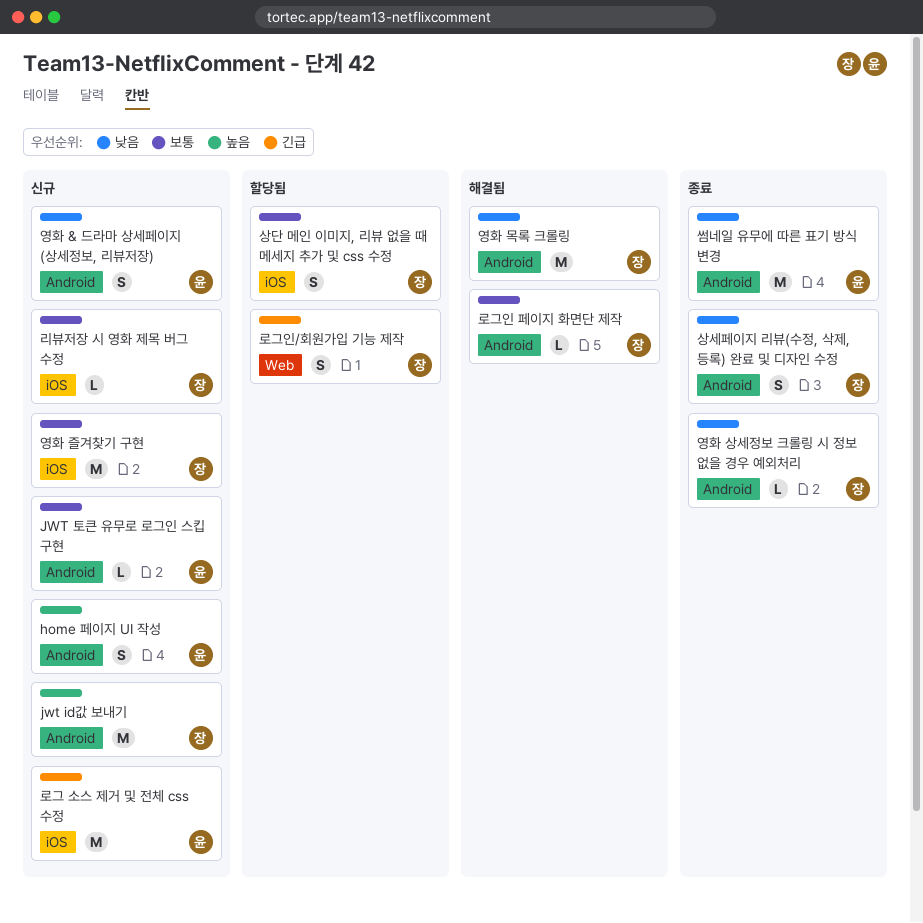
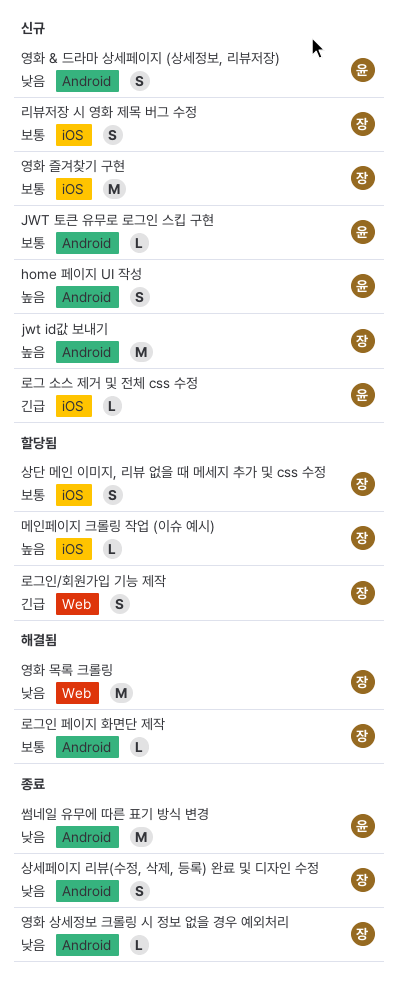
로그 소스 제거 및 전체 css 수정, estimate: M -> L
리뷰저장 시 영화 제목 버그 수정, estimate: L -> S
메인페이지 크롤링 작업 (이슈 예시): none -> present
영화 목록 크롤링, label: Android -> Web

